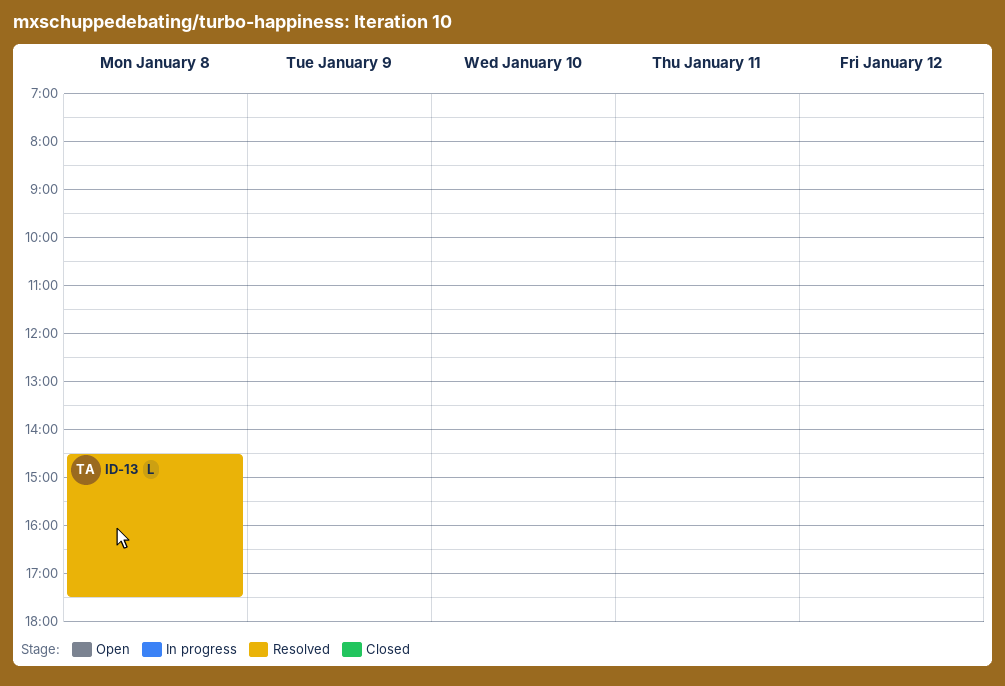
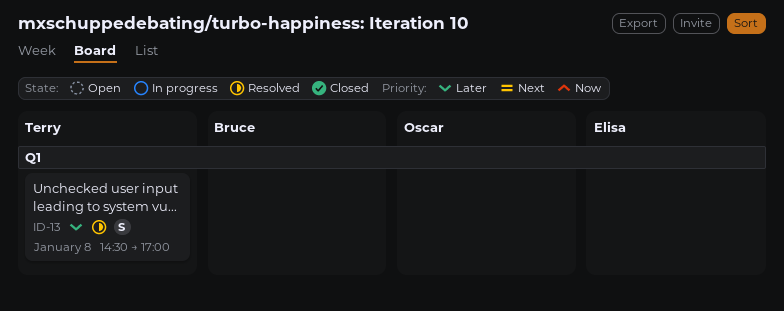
ID-13, estimate: L -> S
ID-13, ends: 17:30 -> 17:00

